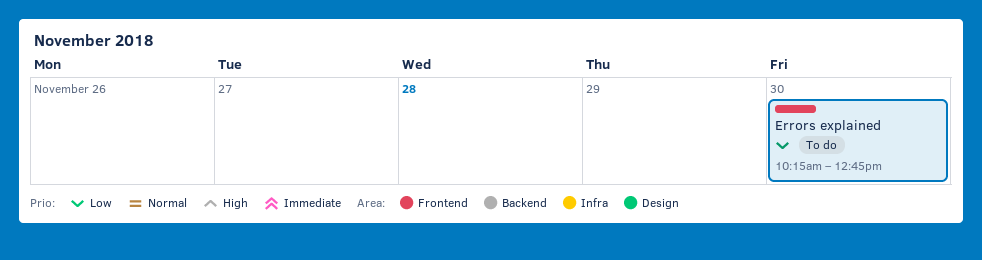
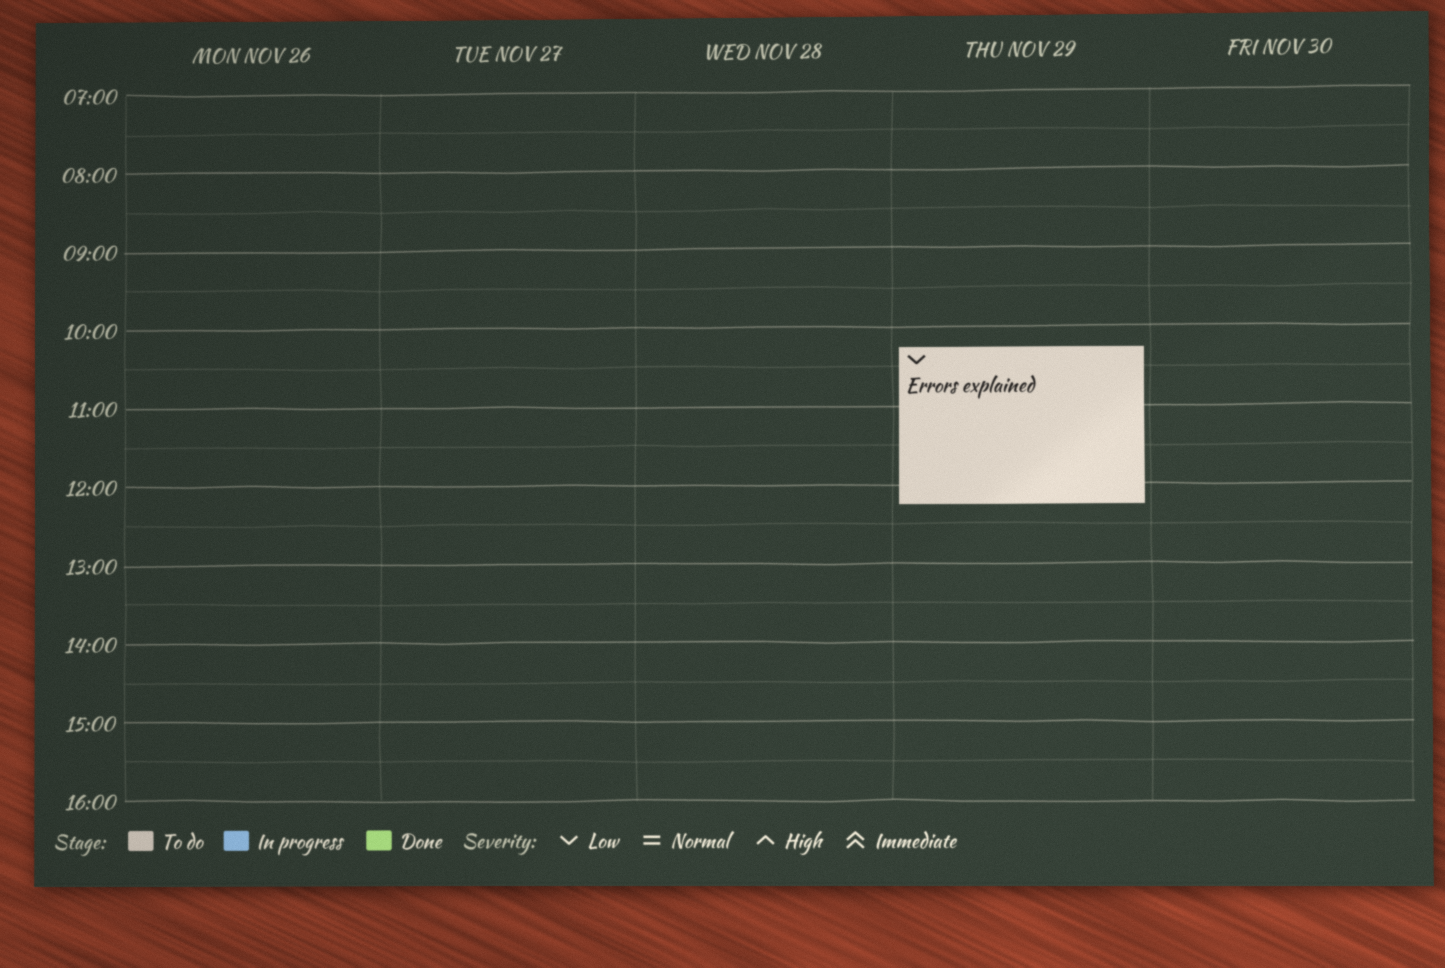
Errors explained, day: Nov 30 -> Nov 29
Errors explained, ends: 12:45 -> 12:15

